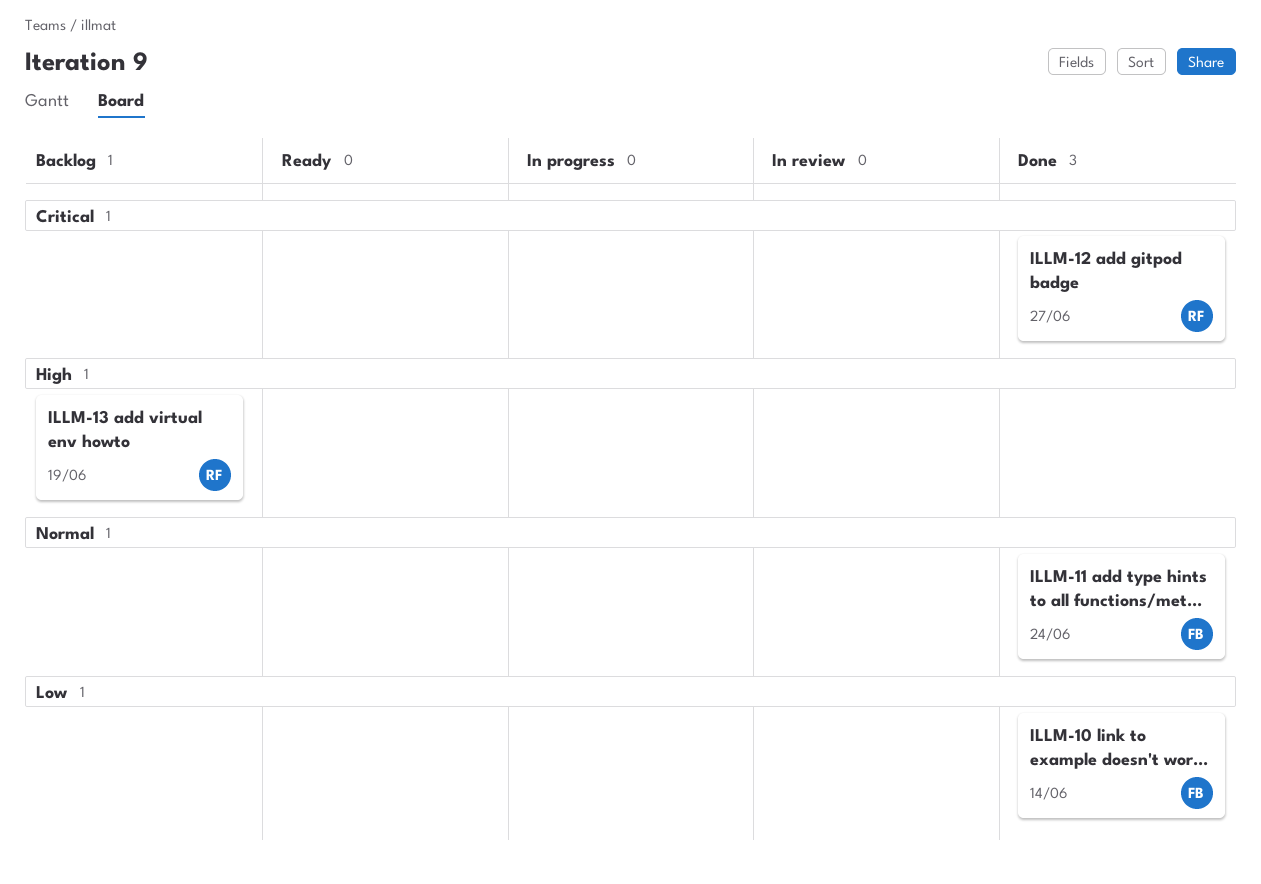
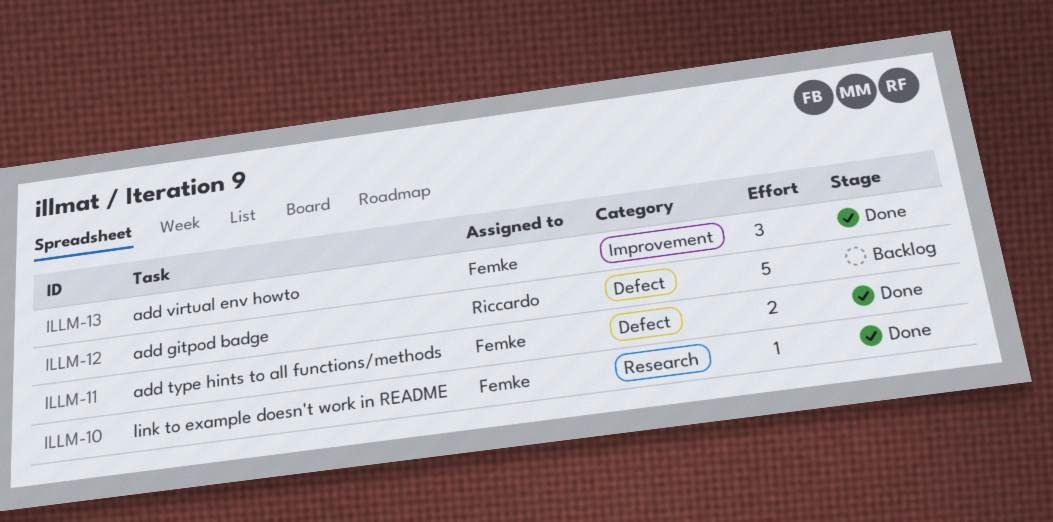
ILLM-12, status: Done -> Backlog
ILLM-13, status: Backlog -> Done
ILLM-13, owner: Riccardo -> Femke

